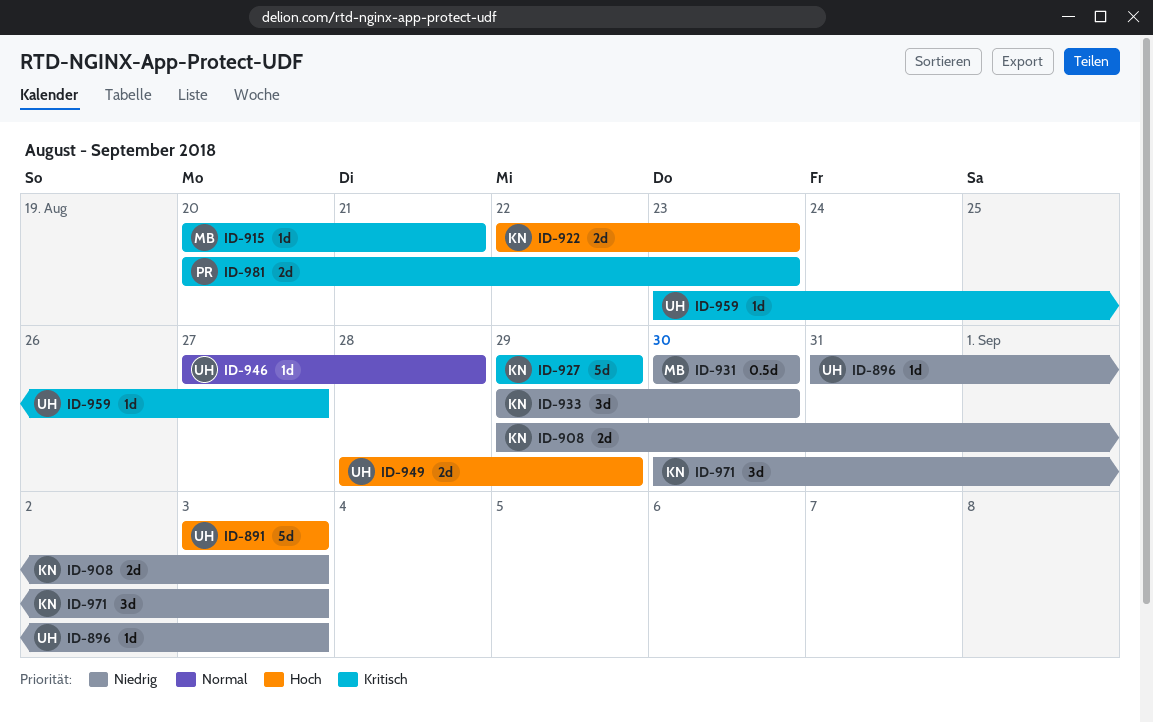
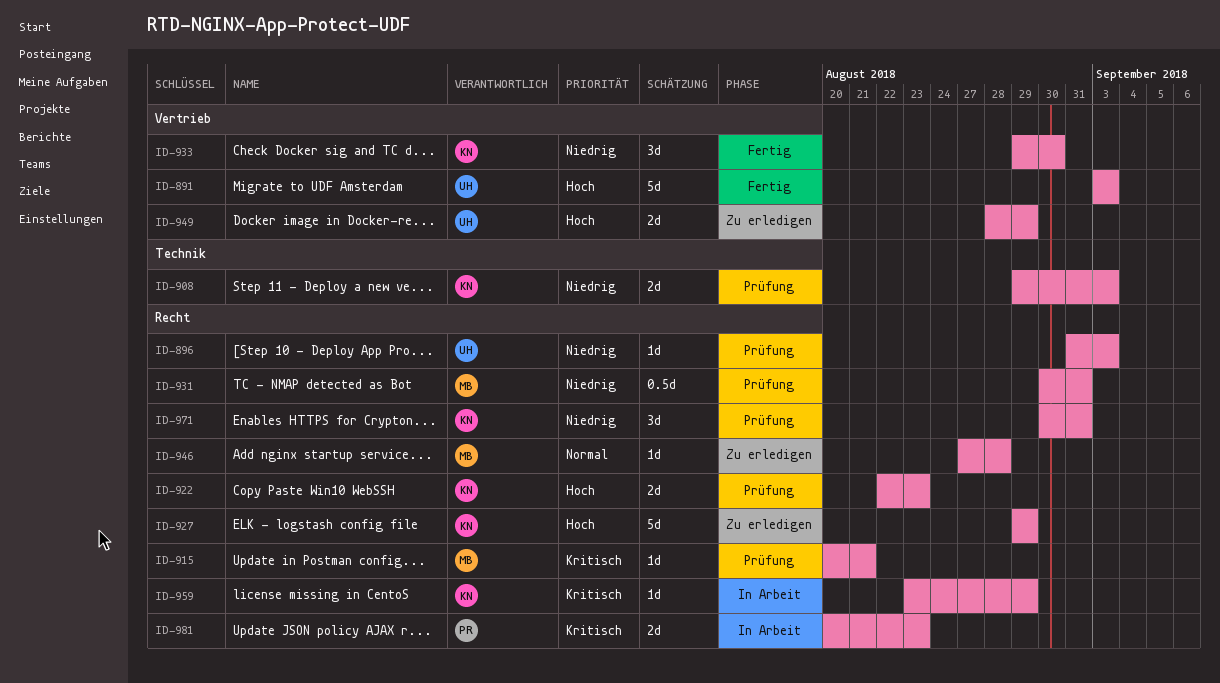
ID-927, priority: Kritisch -> Hoch
ID-931, due: Aug 30 -> Aug 31
ID-946, owner: UH -> MB
ID-959, owner: UH -> KN
ID-959, due: Aug 27 -> Aug 29
ID-971, due: Sep 3 -> Aug 31

